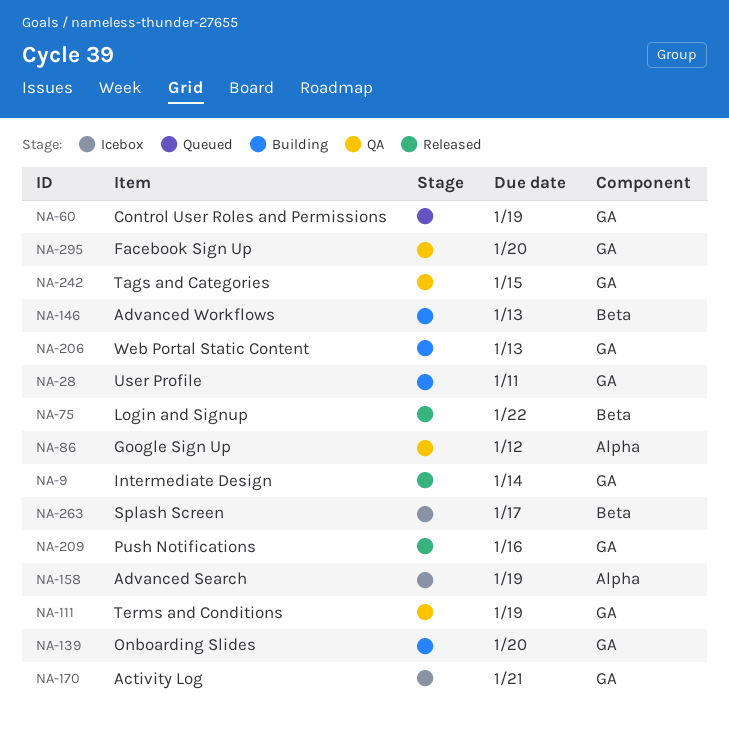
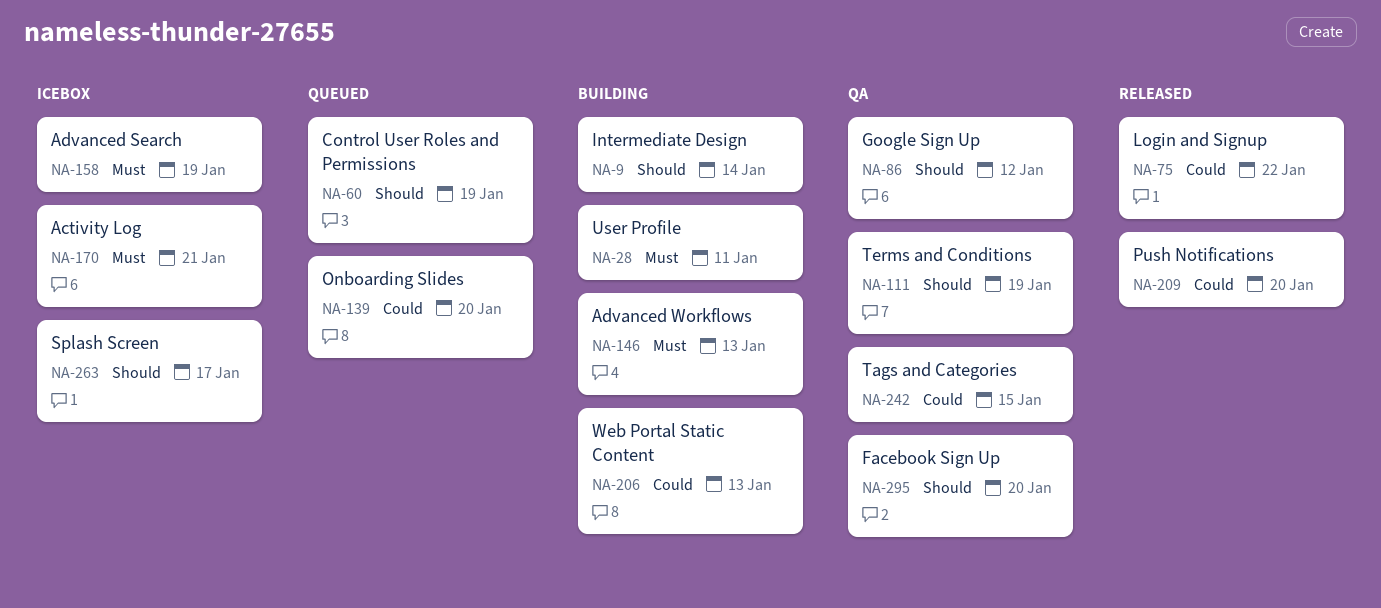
NA-9, status: Released -> Building
NA-139, status: Building -> Queued
NA-209, due: Jan 16 -> Jan 20

